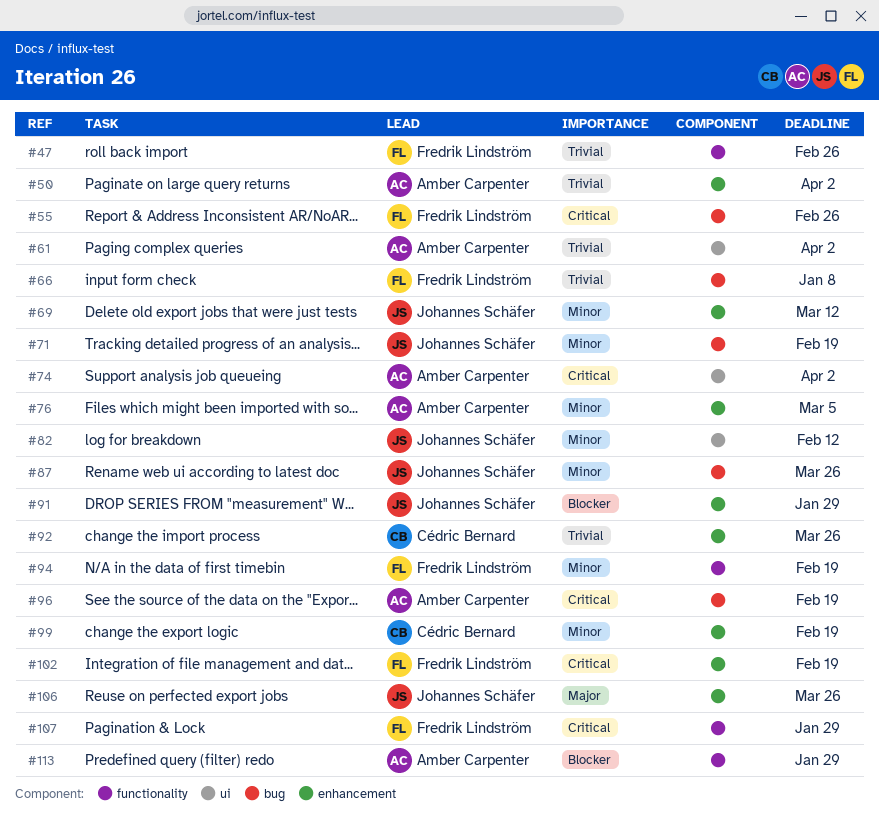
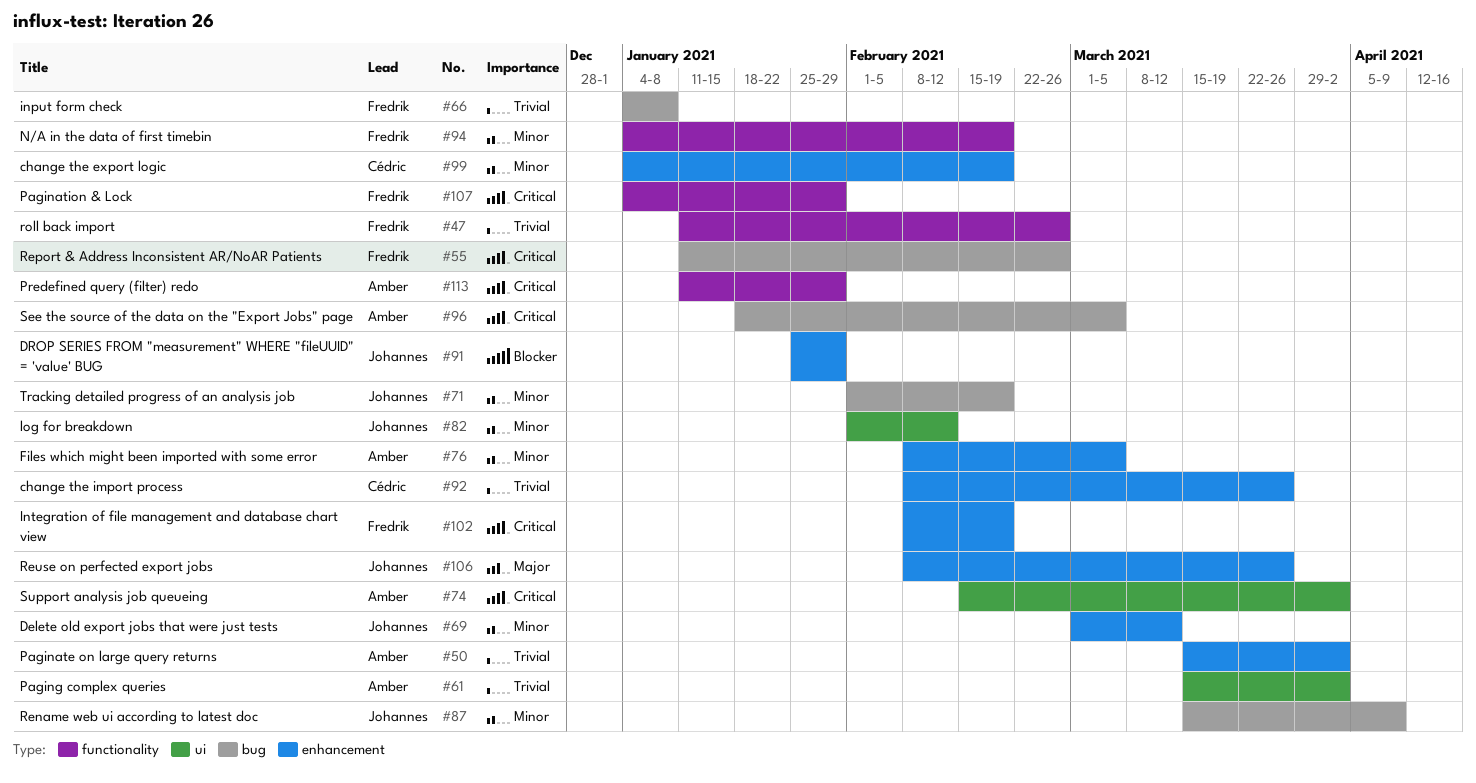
#87, due: Mar 26 -> Apr 9
#96, due: Feb 19 -> Mar 5
#113, priority: Blocker -> Critical

